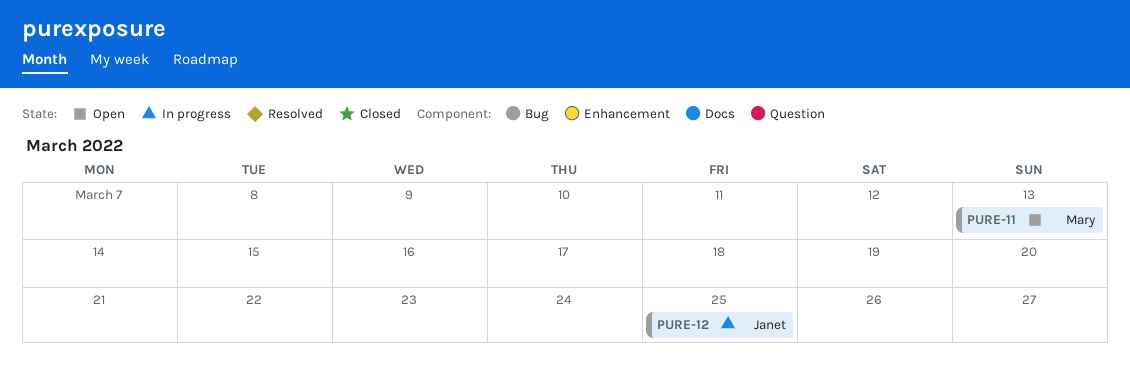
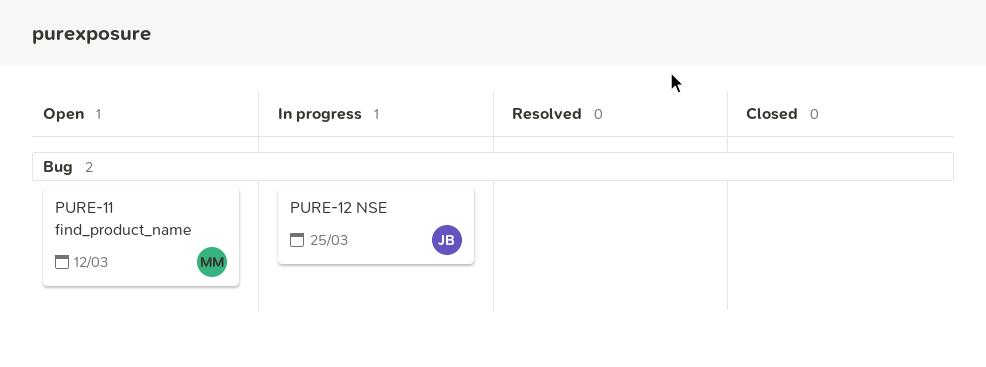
PURE-11, due: Mar 13 -> Mar 12

